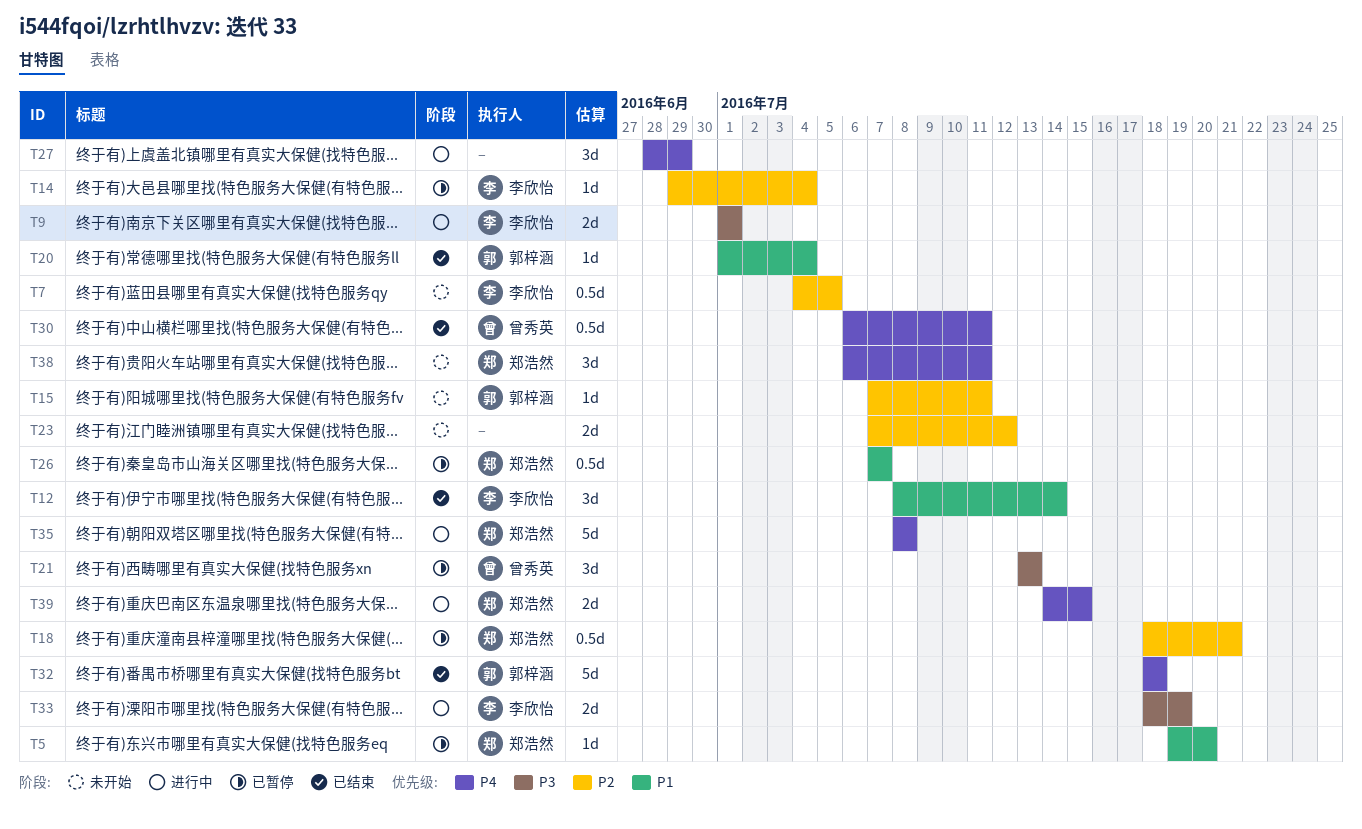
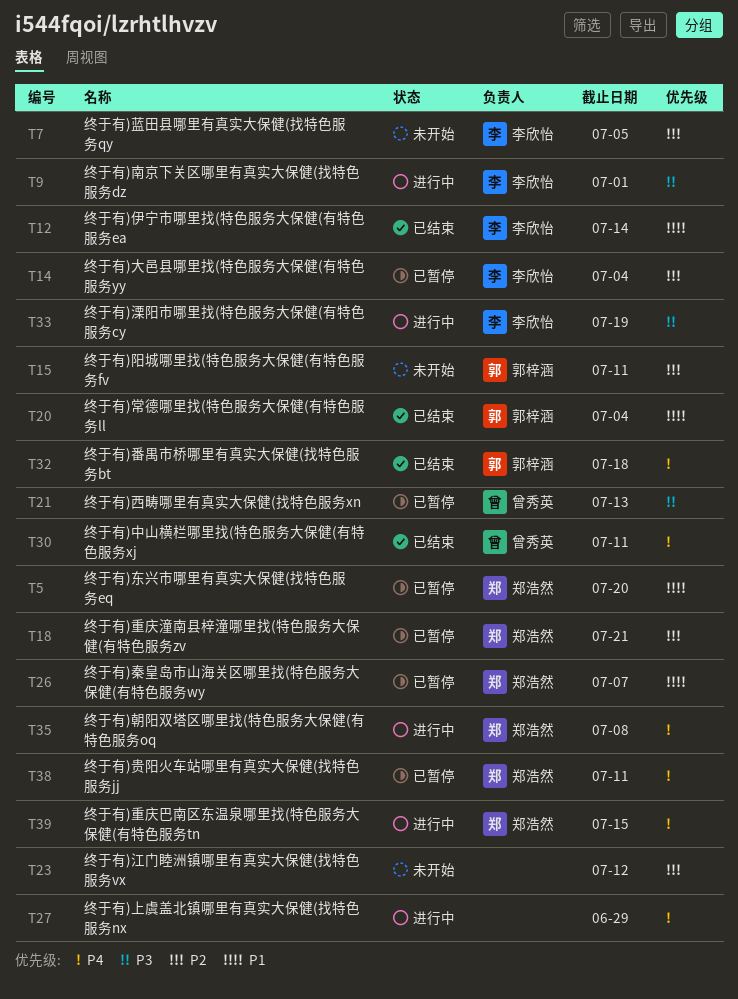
T38, status: 未开始 -> 已暂停

